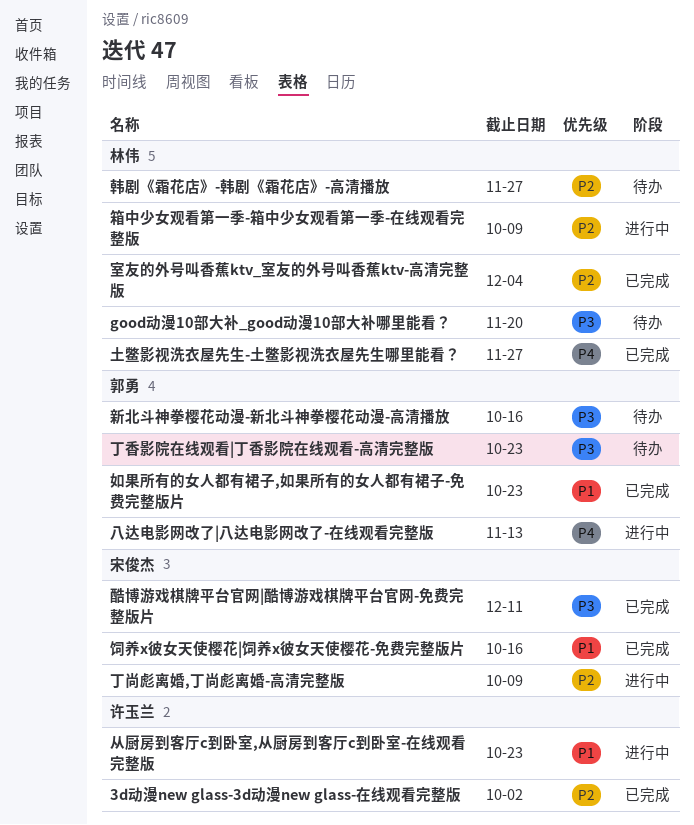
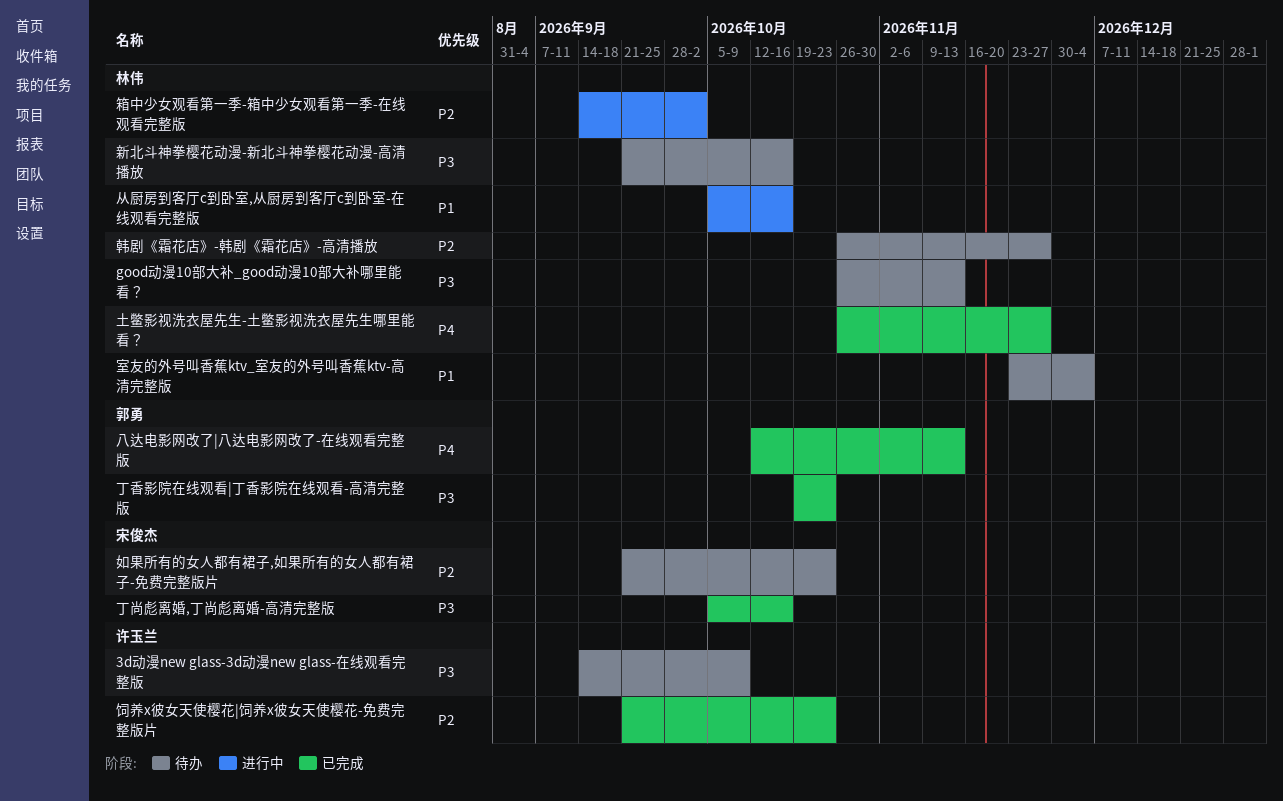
3d动漫new glass-3d动漫new glass-在线观看完整版, status: 已完成 -> 待办
3d动漫new glass-3d动漫new glass-在线观看完整版, priority: P2 -> P3
3d动漫new glass-3d动漫new glass-在线观看完整版, due: Oct 2 -> Oct 9
good动漫10部大补_good动漫10部大补哪里能看？, due: Nov 20 -> Nov 13
丁尚彪离婚,丁尚彪离婚-高清完整版, status: 进行中 -> 已完成
丁尚彪离婚,丁尚彪离婚-高清完整版, priority: P2 -> P3
丁尚彪离婚,丁尚彪离婚-高清完整版, due: Oct 9 -> Oct 16
丁香影院在线观看|丁香影院在线观看-高清完整版, status: 待办 -> 已完成
从厨房到客厅c到卧室,从厨房到客厅c到卧室-在线观看完整版, owner: 许玉兰 -> 林伟
从厨房到客厅c到卧室,从厨房到客厅c到卧室-在线观看完整版, due: Oct 23 -> Oct 16
八达电影网改了|八达电影网改了-在线观看完整版, status: 进行中 -> 已完成
如果所有的女人都有裙子,如果所有的女人都有裙子-免费完整版片, status: 已完成 -> 待办
如果所有的女人都有裙子,如果所有的女人都有裙子-免费完整版片, owner: 郭勇 -> 宋俊杰
如果所有的女人都有裙子,如果所有的女人都有裙子-免费完整版片, priority: P1 -> P2
室友的外号叫香蕉ktv_室友的外号叫香蕉ktv-高清完整版, status: 已完成 -> 待办
室友的外号叫香蕉ktv_室友的外号叫香蕉ktv-高清完整版, priority: P2 -> P1
新北斗神拳樱花动漫-新北斗神拳樱花动漫-高清播放, owner: 郭勇 -> 林伟
箱中少女观看第一季-箱中少女观看第一季-在线观看完整版, due: Oct 9 -> Oct 2
酷博游戏棋牌平台官网|酷博游戏棋牌平台官网-免费完整版片: present -> none
饲养x彼女天使樱花|饲养x彼女天使樱花-免费完整版片, owner: 宋俊杰 -> 许玉兰
饲养x彼女天使樱花|饲养x彼女天使樱花-免费完整版片, priority: P1 -> P2
饲养x彼女天使樱花|饲养x彼女天使樱花-免费完整版片, due: Oct 16 -> Oct 23

